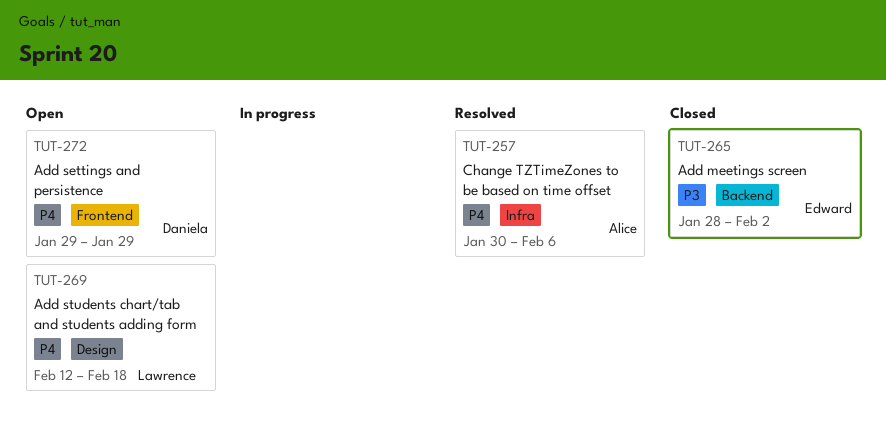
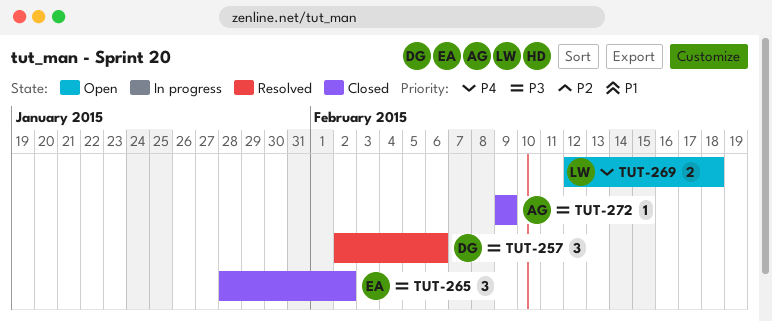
TUT-257, owner: Alice -> Daniela
TUT-257, priority: P4 -> P3
TUT-257, start: Jan 30 -> Feb 2
TUT-272, status: Open -> Closed
TUT-272, owner: Daniela -> Alice
TUT-272, priority: P4 -> P3
TUT-272, start: Jan 29 -> Feb 9
TUT-272, due: Jan 29 -> Feb 9

